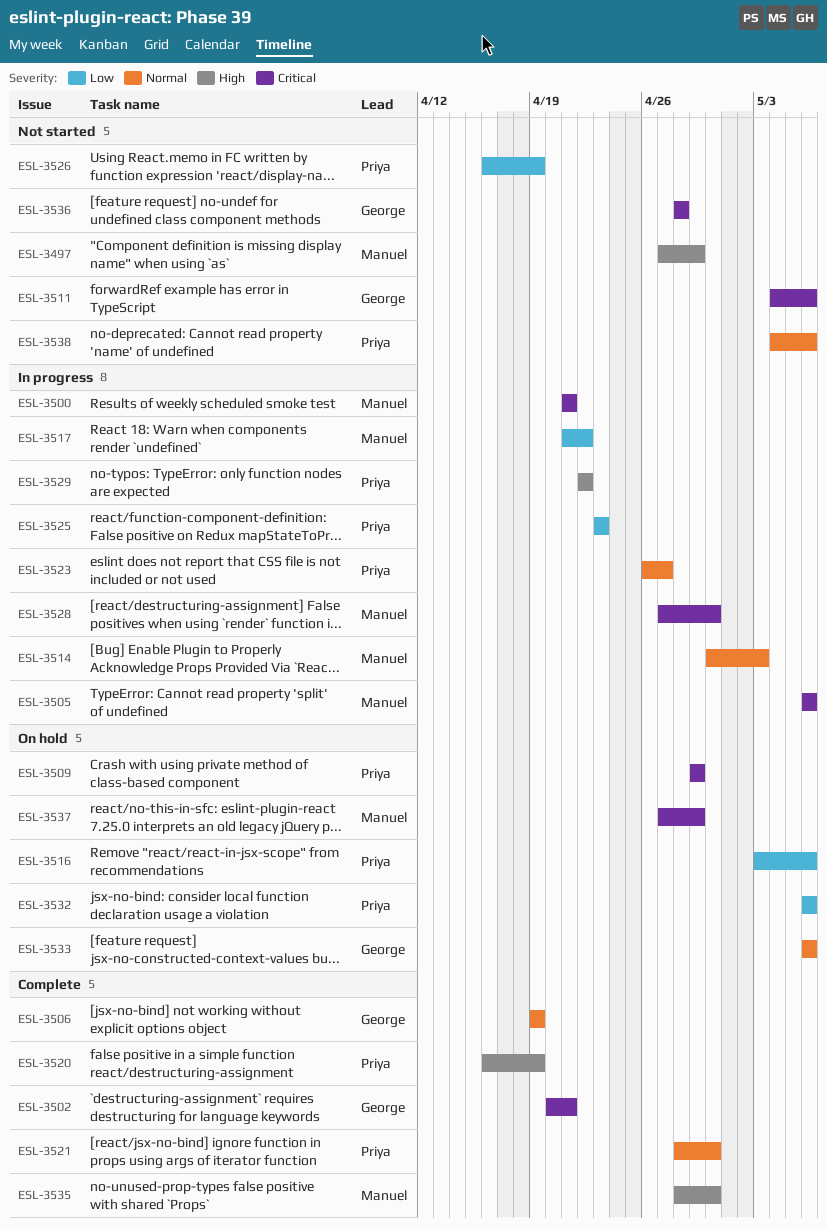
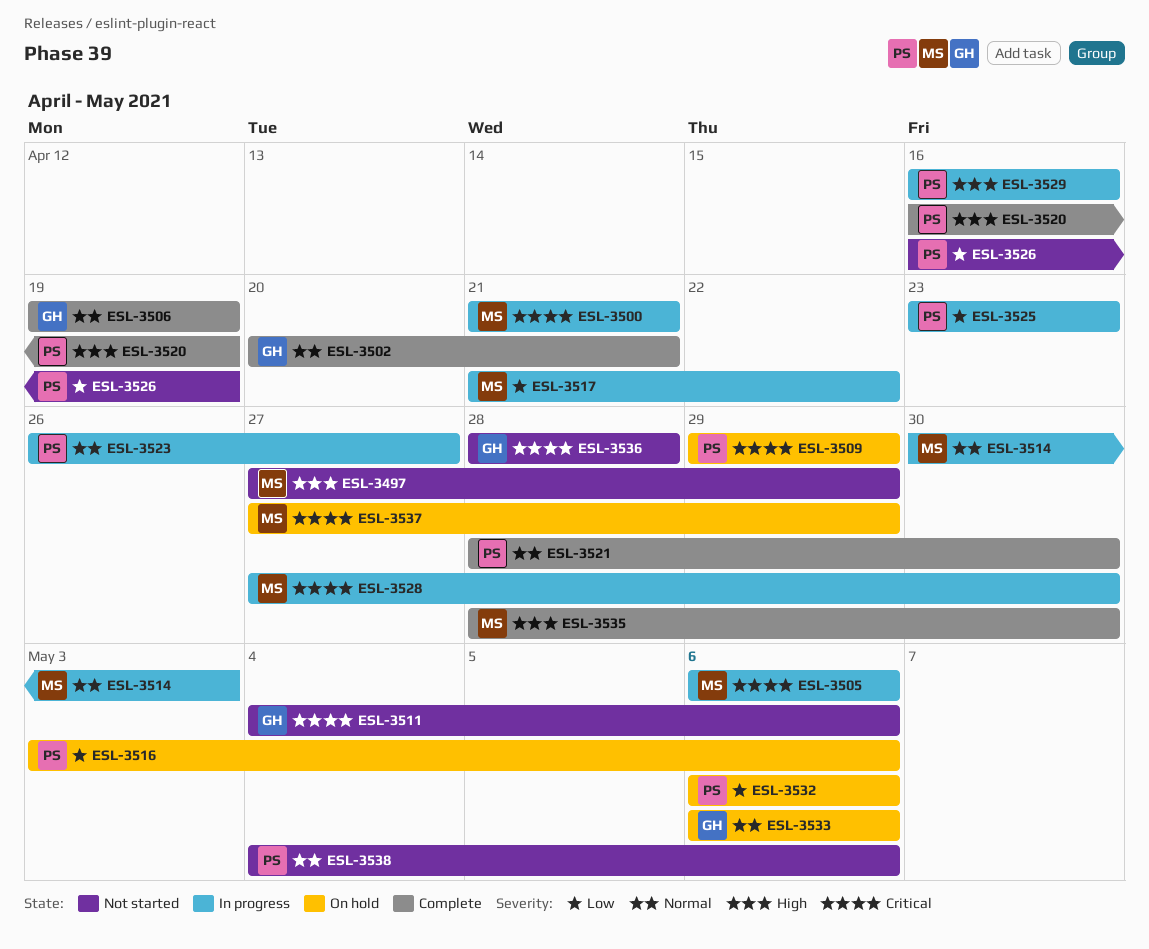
ESL-3502, priority: Critical -> Normal
ESL-3529, start: Apr 22 -> Apr 16
ESL-3529, due: Apr 22 -> Apr 16

